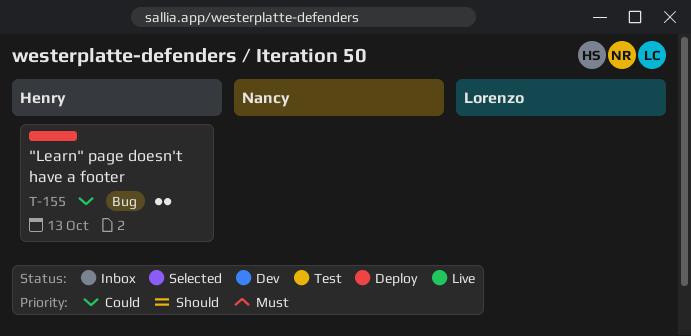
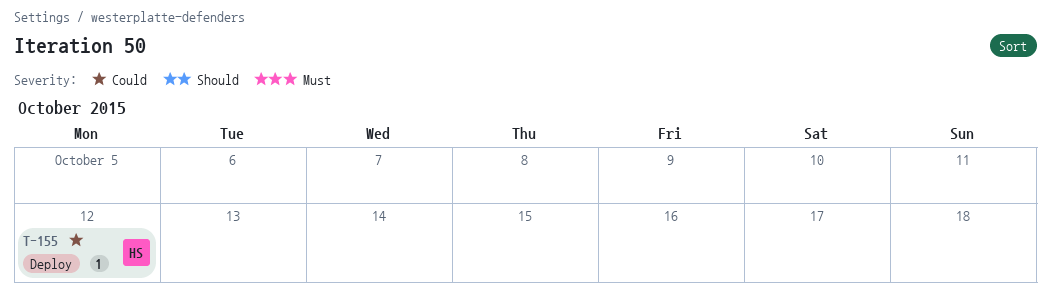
T-155, estimate: 2 -> 1
T-155, due: Oct 13 -> Oct 12

